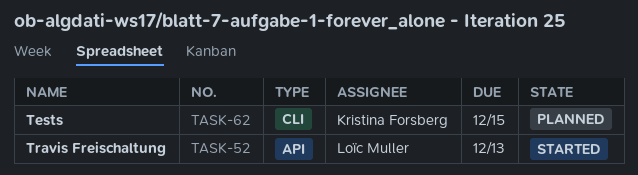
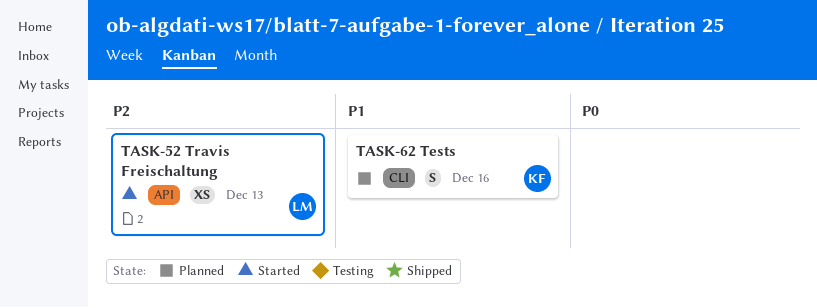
TASK-62, due: Dec 15 -> Dec 16

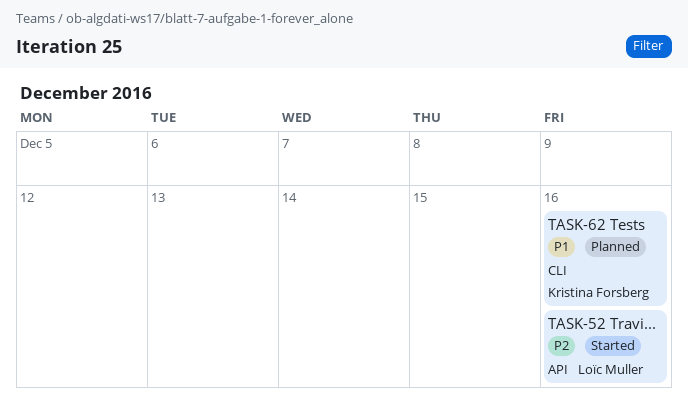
TASK-52, due: Dec 13 -> Dec 16

